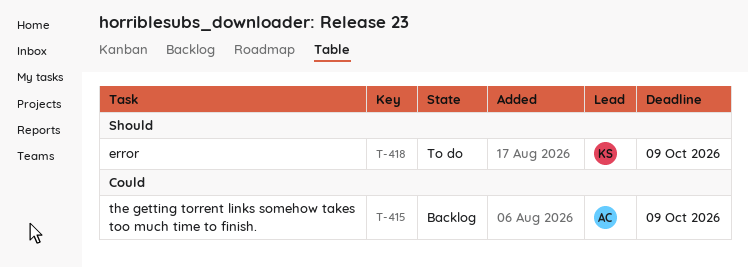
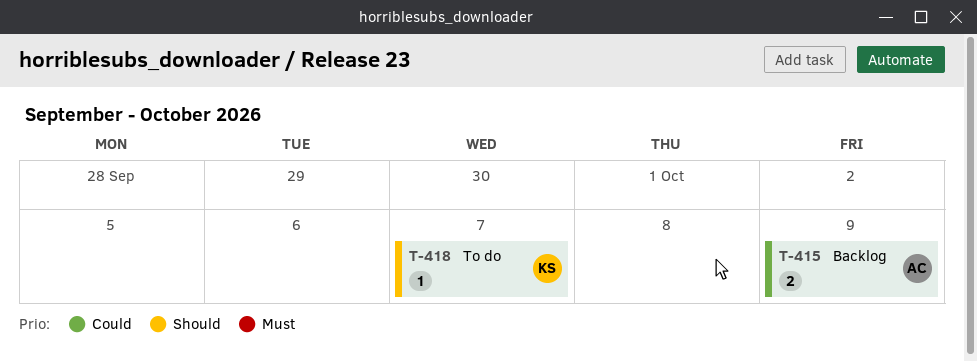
T-418, due: Oct 9 -> Oct 7

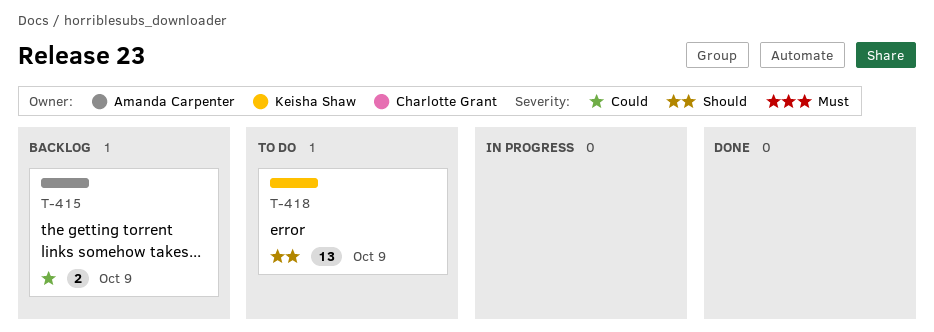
T-418, estimate: 1 -> 13
T-418, due: Oct 7 -> Oct 9

